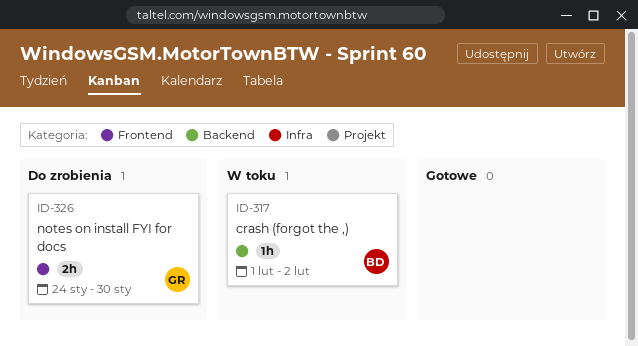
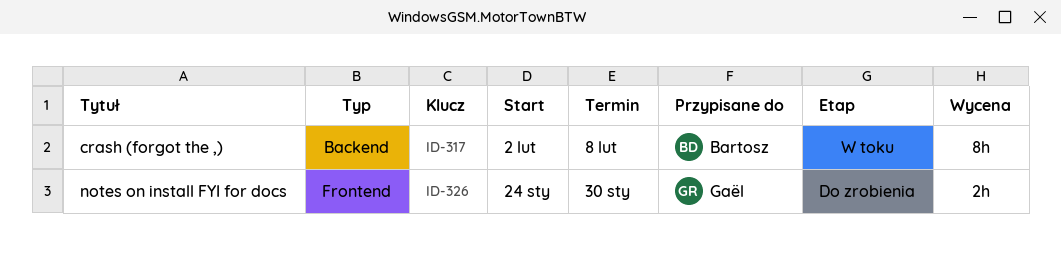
ID-317, estimate: 1h -> 8h
ID-317, start: Feb 1 -> Feb 2
ID-317, due: Feb 2 -> Feb 8

